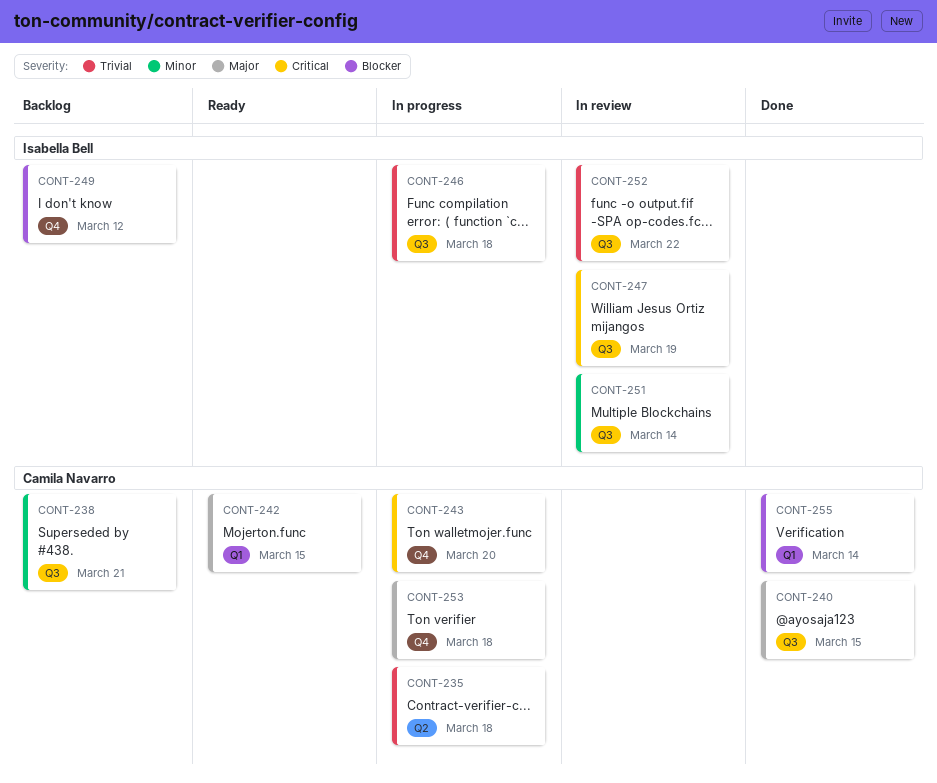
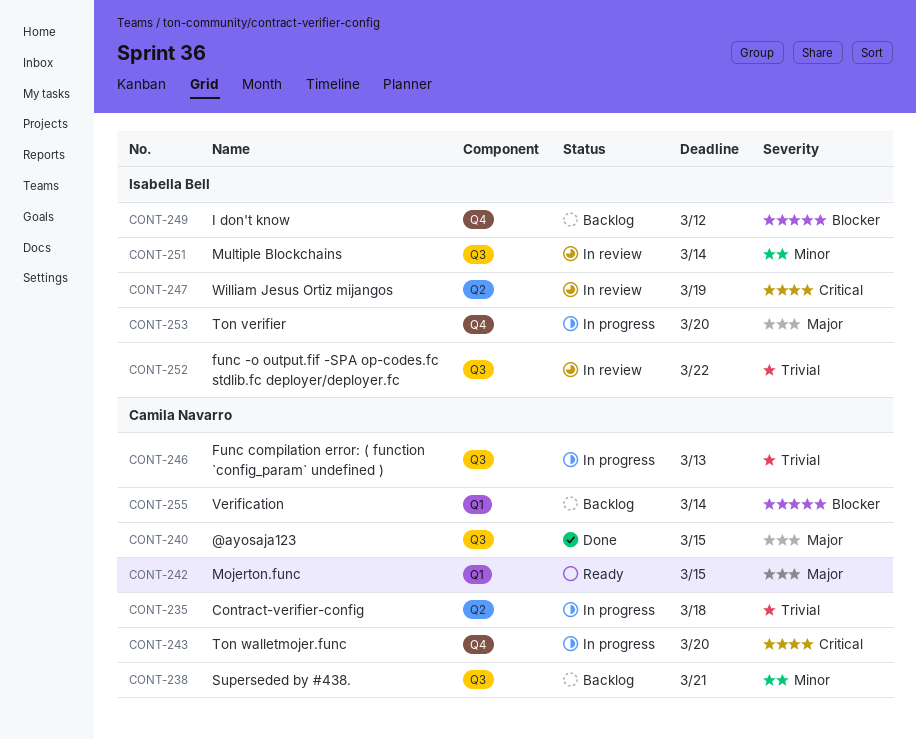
CONT-246, owner: Isabella Bell -> Camila Navarro
CONT-246, due: Mar 18 -> Mar 13
CONT-247, label: Q3 -> Q2
CONT-253, owner: Camila Navarro -> Isabella Bell
CONT-253, due: Mar 18 -> Mar 20
CONT-255, status: Done -> Backlog

